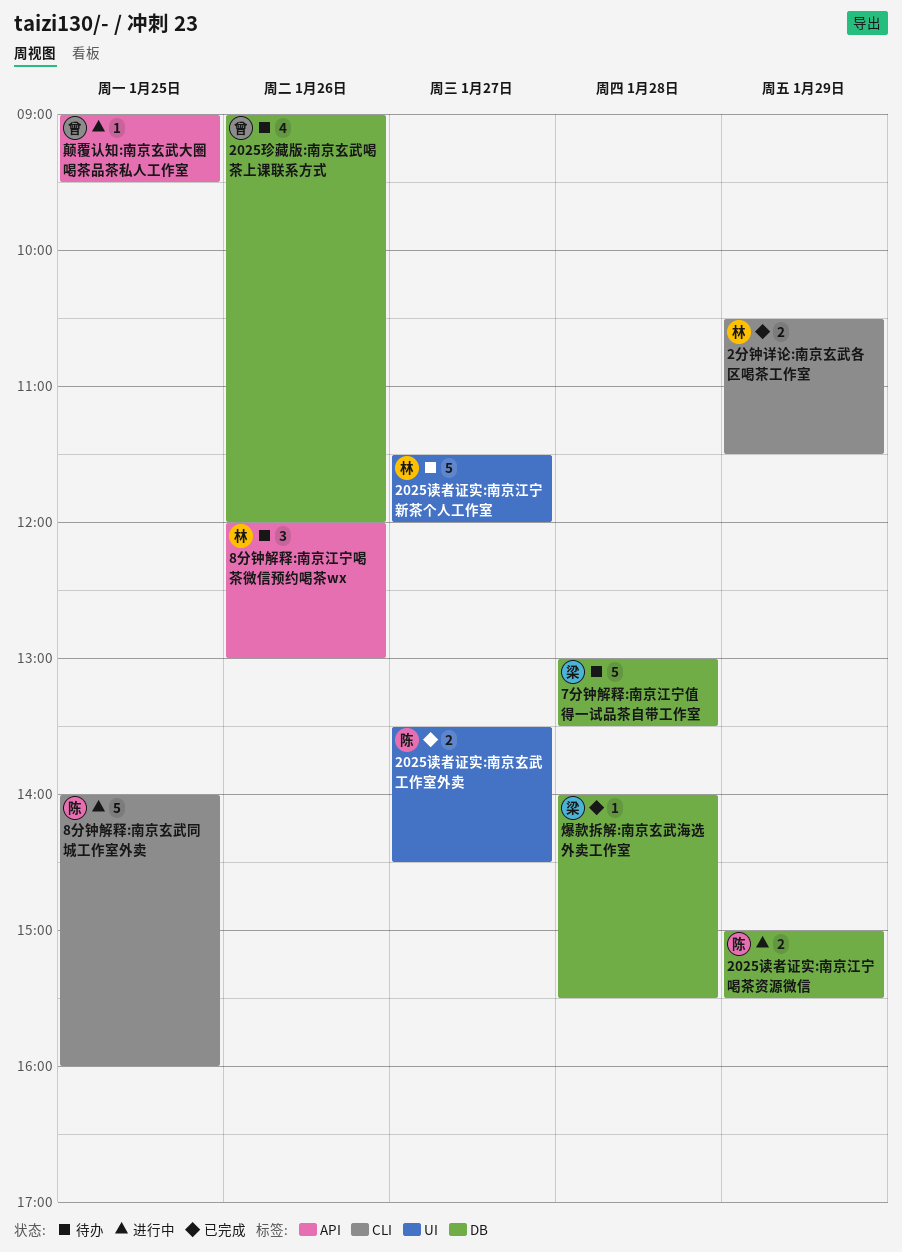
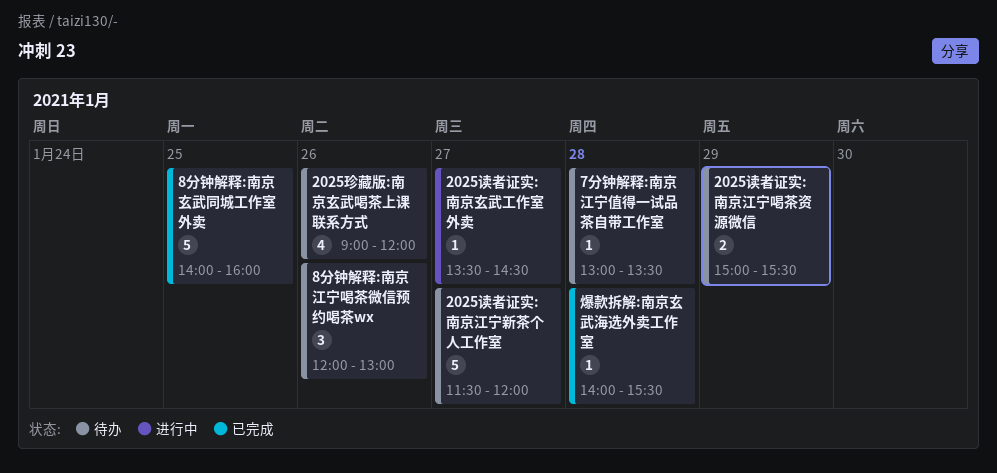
2025读者证实:南京江宁喝茶资源微信, status: 进行中 -> 待办
2025读者证实:南京玄武工作室外卖, status: 已完成 -> 进行中
2025读者证实:南京玄武工作室外卖, estimate: 2 -> 1
2分钟详论:南京玄武各区喝茶工作室: present -> none
7分钟解释:南京江宁值得一试品茶自带工作室, estimate: 5 -> 1
8分钟解释:南京玄武同城工作室外卖, status: 进行中 -> 已完成
颠覆认知:南京玄武大圈喝茶品茶私人工作室: present -> none

